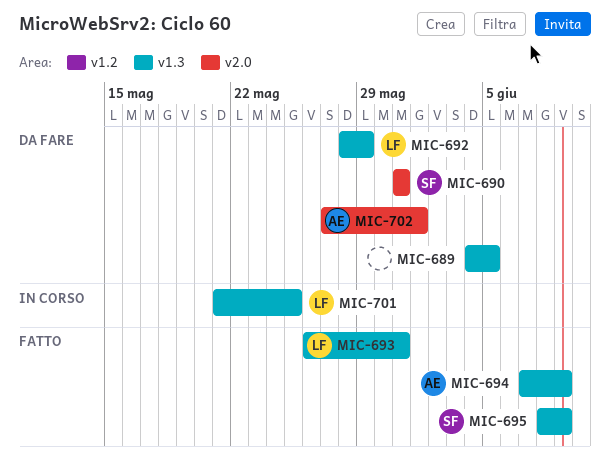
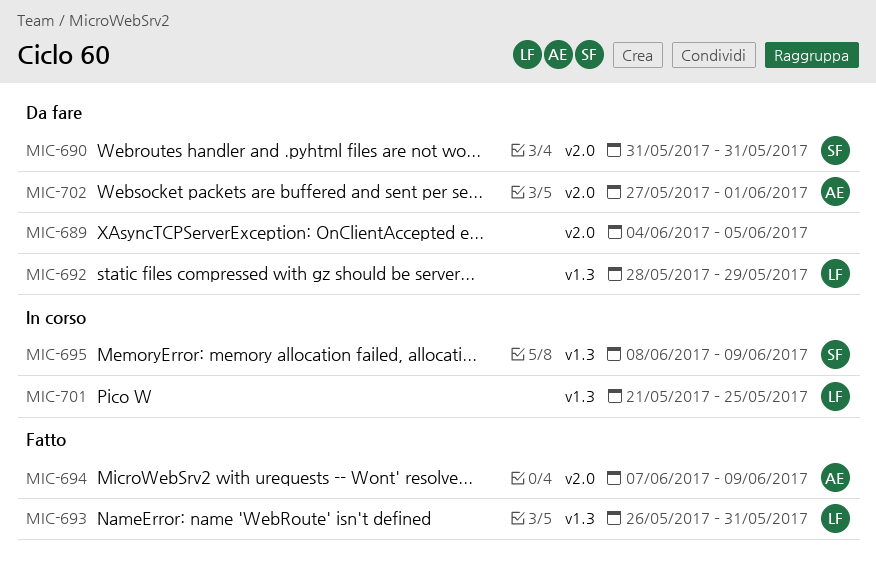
MIC-689, label: v1.3 -> v2.0
MIC-694, label: v1.3 -> v2.0
MIC-695, status: Fatto -> In corso

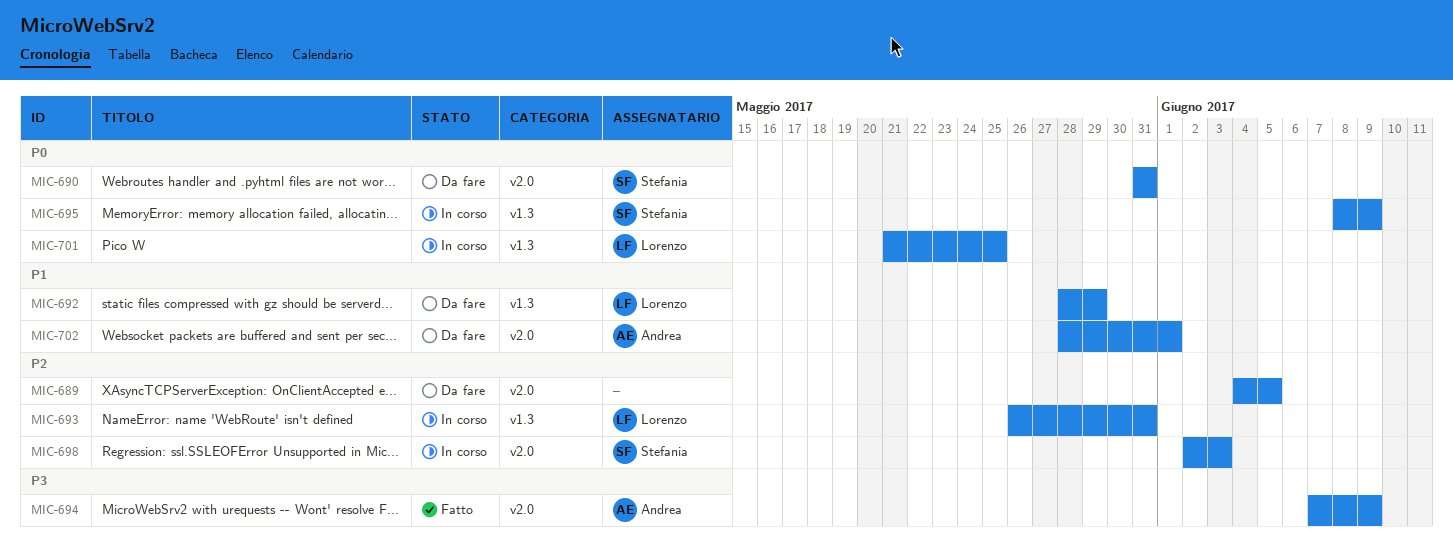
MIC-693, status: Fatto -> In corso
MIC-698: none -> present
MIC-702, start: May 27 -> May 28

